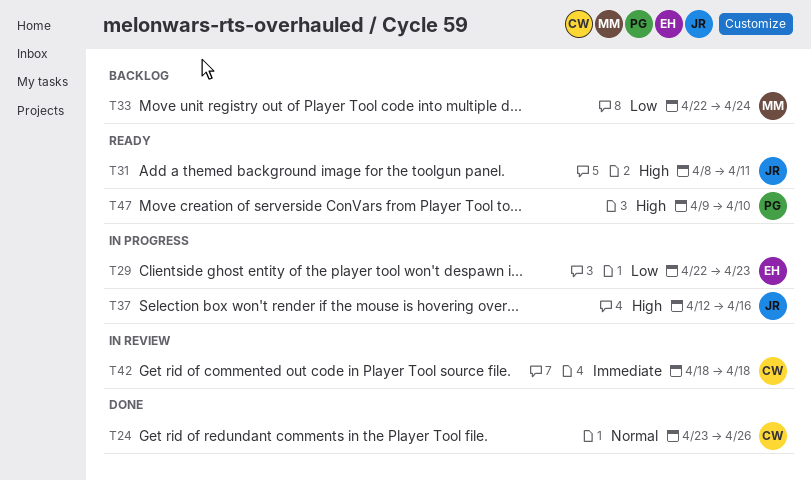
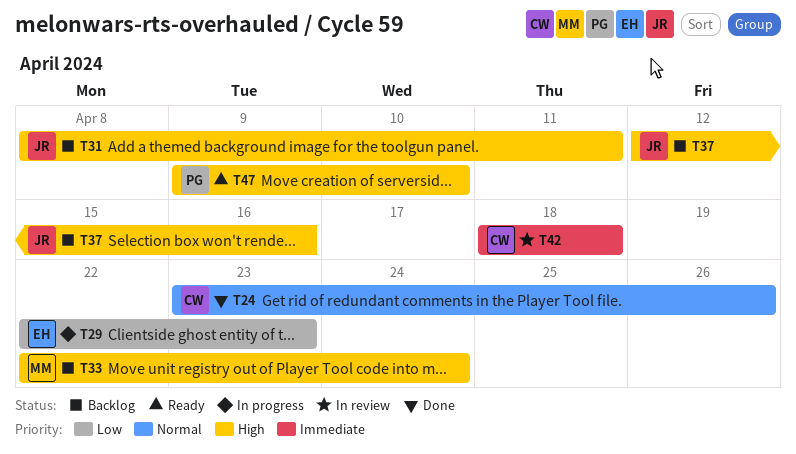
T31, status: Ready -> Backlog
T33, priority: Low -> High
T37, status: In progress -> Backlog

